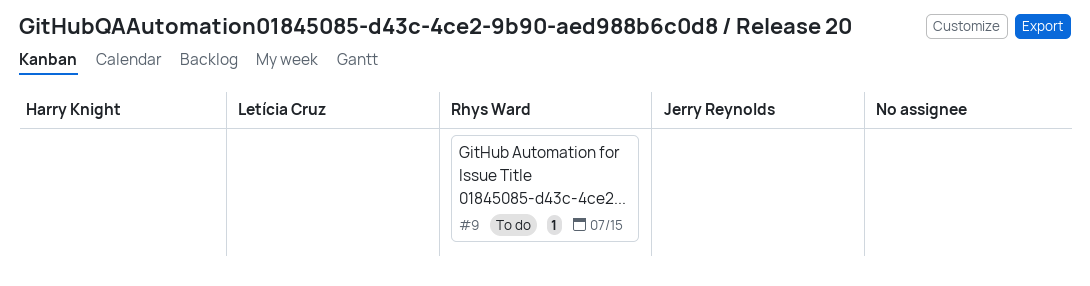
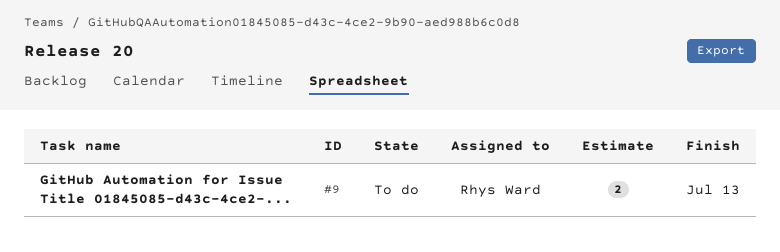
#9, estimate: 1 -> 2
#9, due: Jul 15 -> Jul 13

